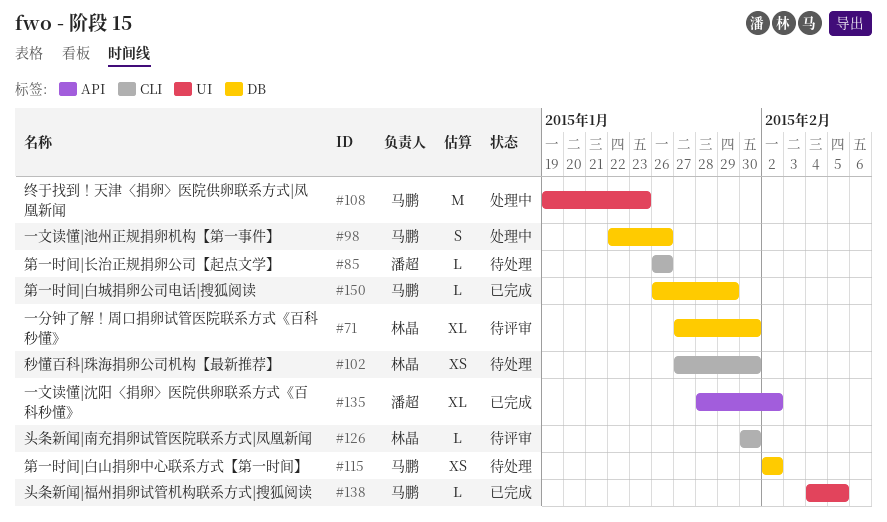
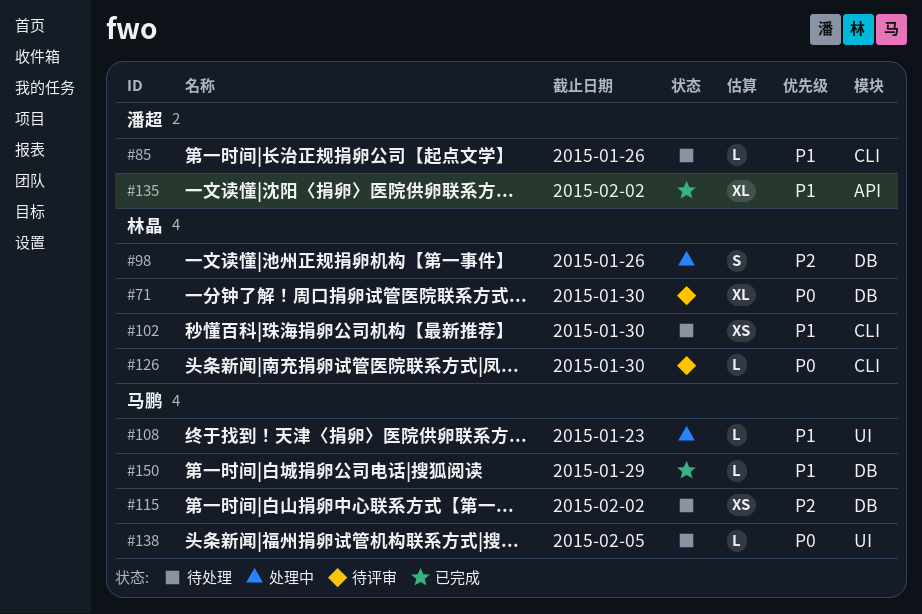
#98, owner: 马鹏 -> 林晶
#108, estimate: M -> L
#138, status: 已完成 -> 待处理

